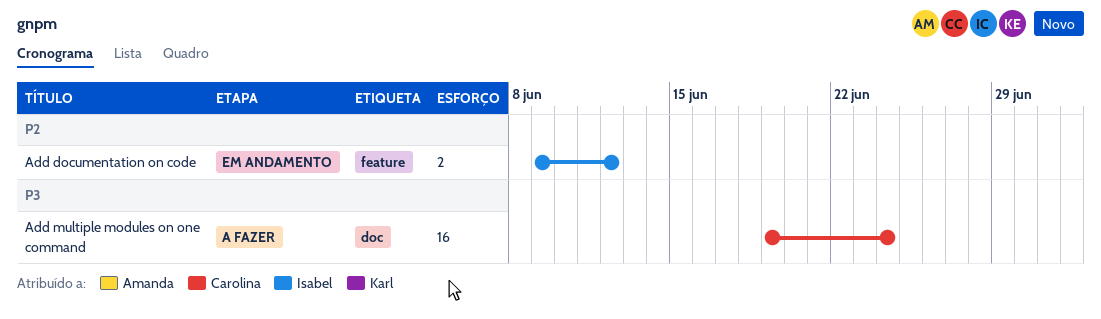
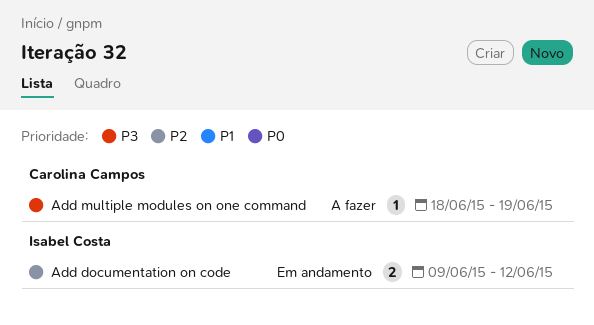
Add multiple modules on one command, estimate: 16 -> 1
Add multiple modules on one command, start: Jun 19 -> Jun 18
Add multiple modules on one command, due: Jun 24 -> Jun 19

